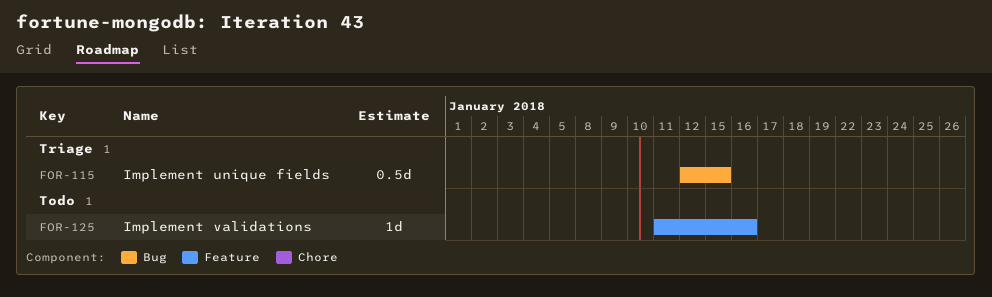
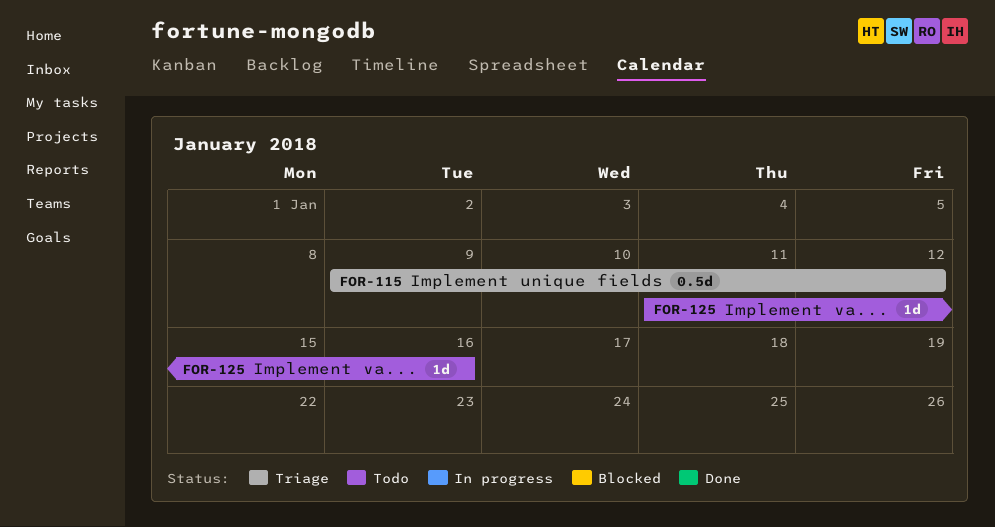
FOR-115, start: Jan 12 -> Jan 9
FOR-115, due: Jan 15 -> Jan 12

